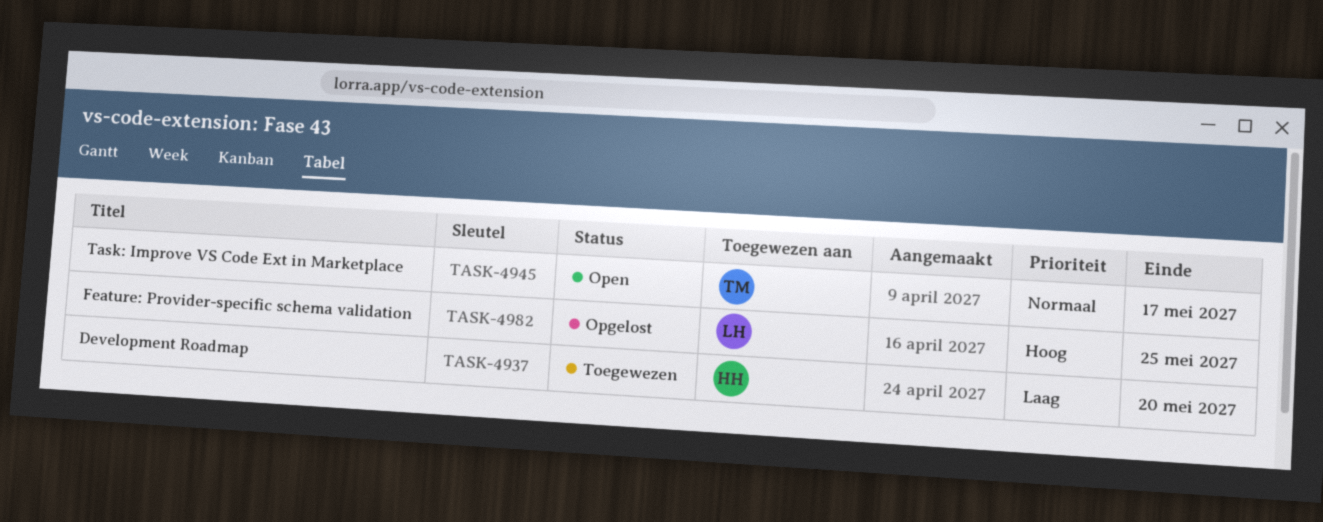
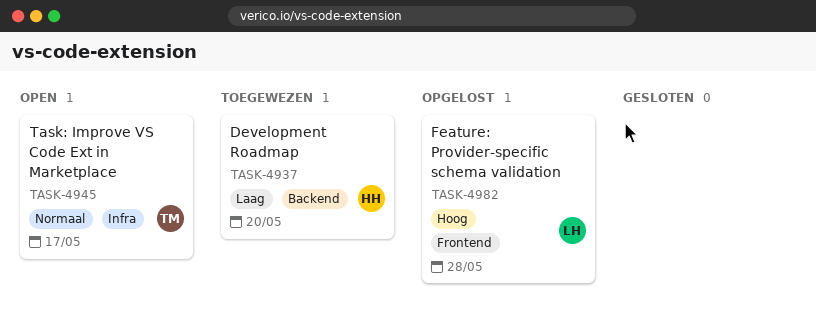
TASK-4982, due: May 25 -> May 28

